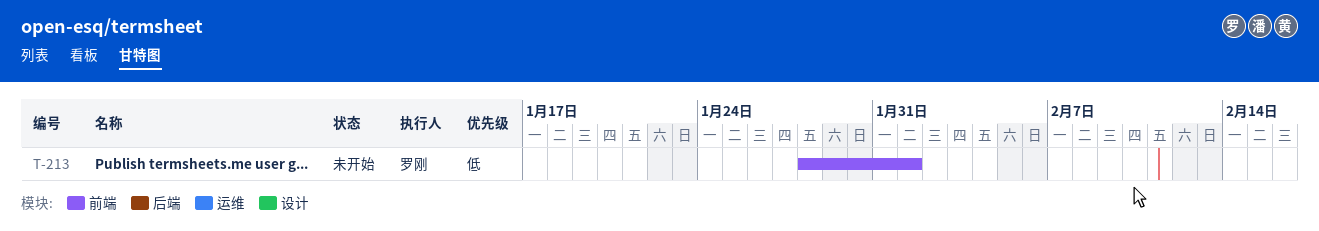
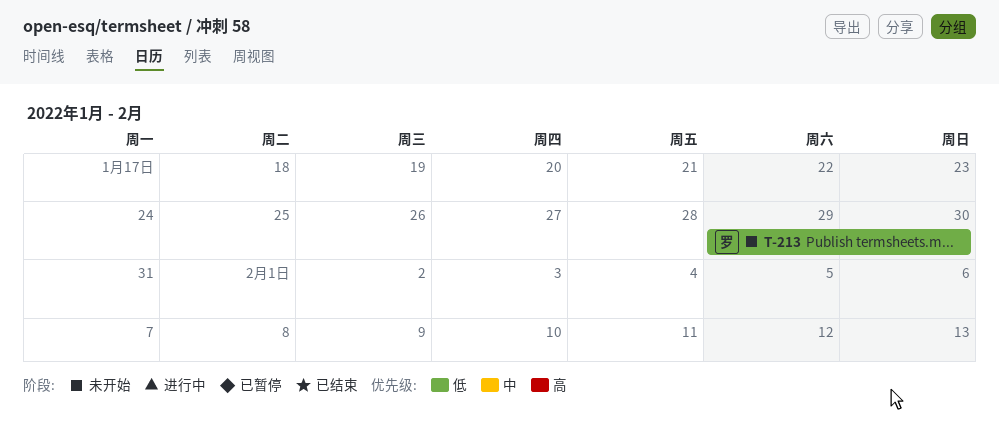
T-213, start: Jan 28 -> Jan 29
T-213, due: Feb 1 -> Jan 30

